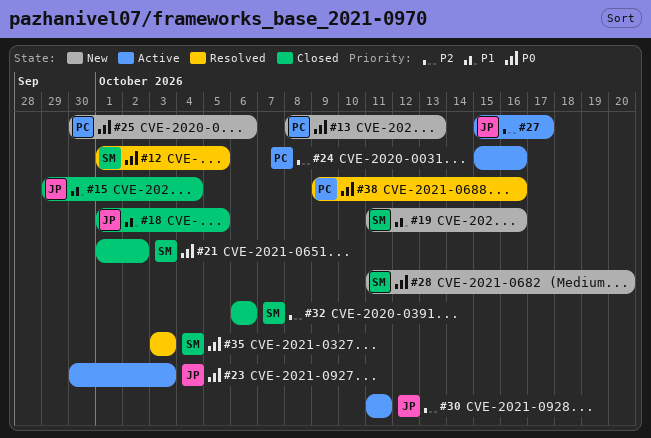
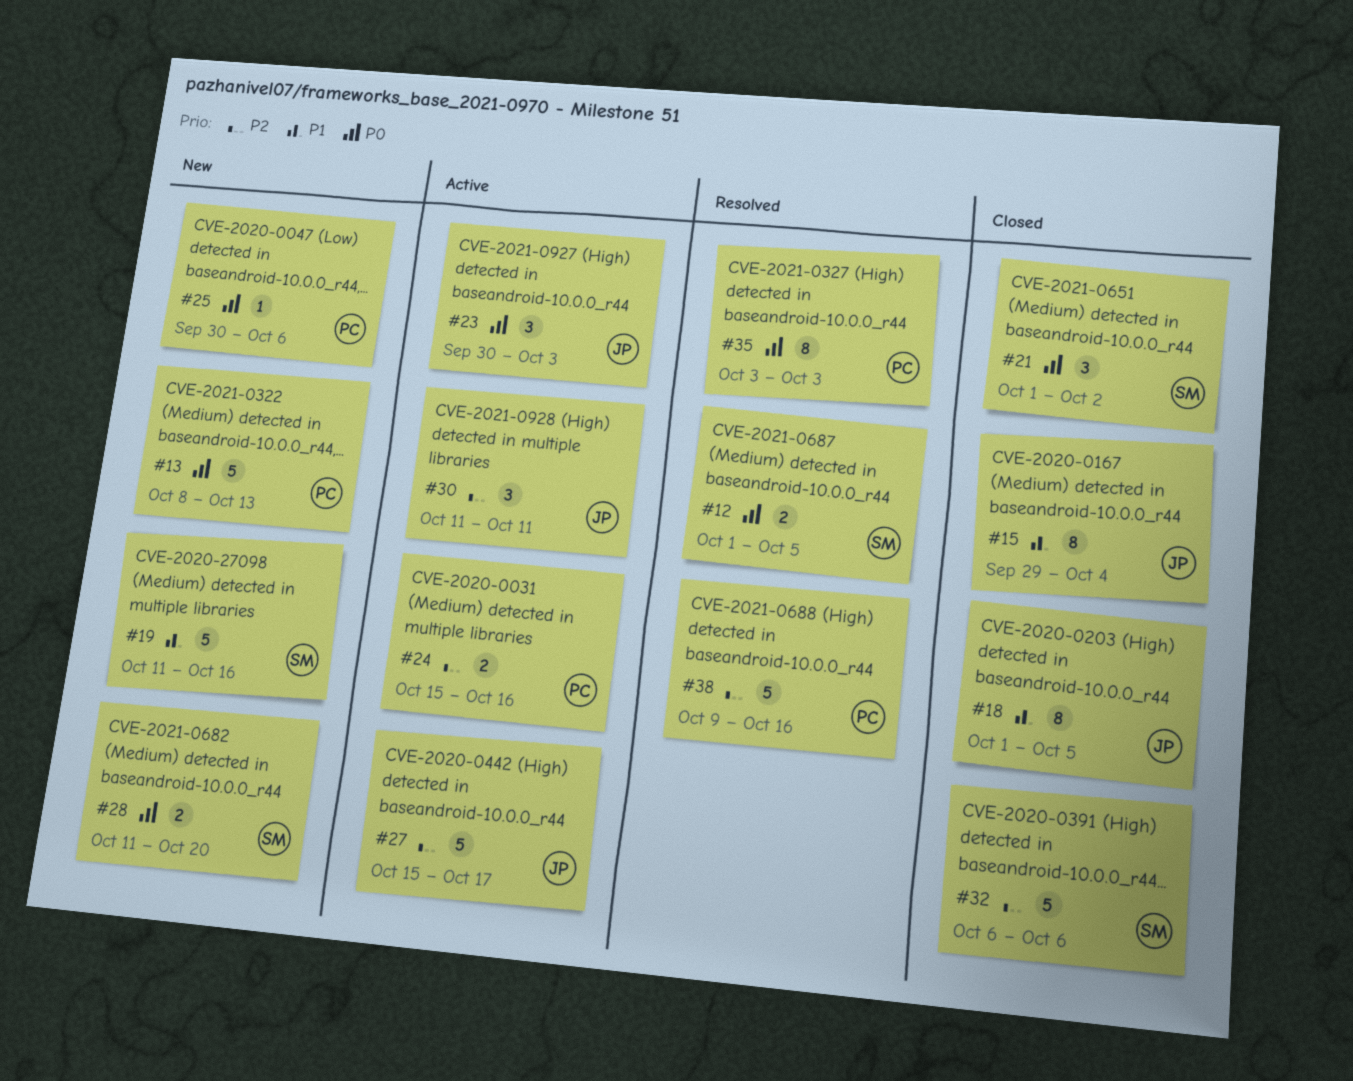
#35, owner: SM -> PC
#38, priority: P0 -> P2

